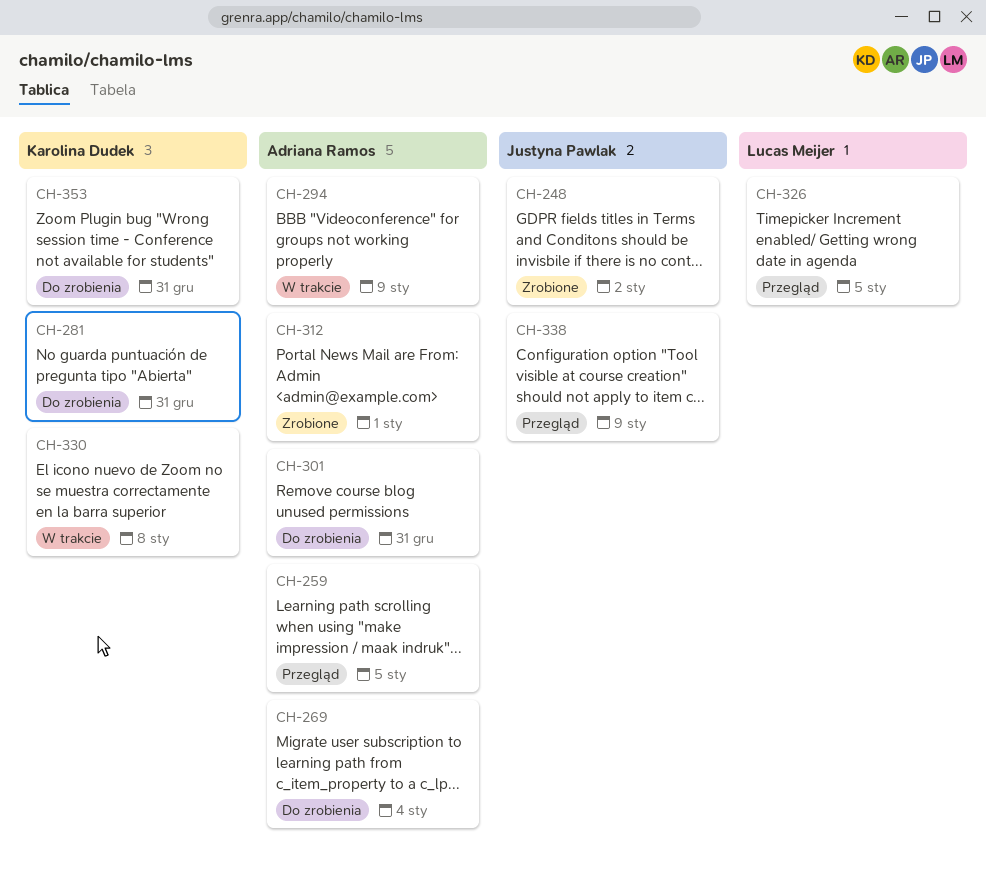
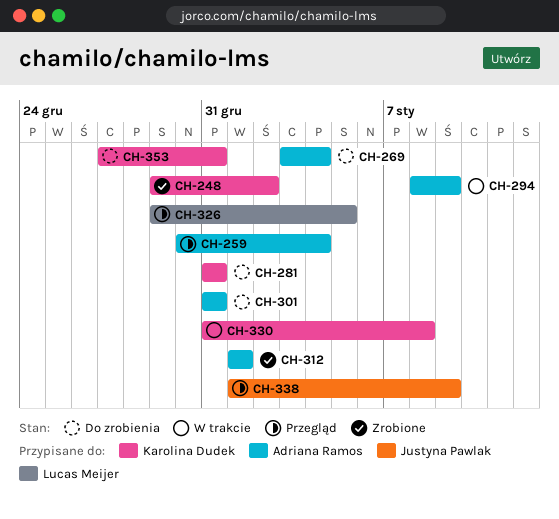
CH-248, owner: Justyna Pawlak -> Karolina Dudek
CH-259, due: Jan 5 -> Jan 4

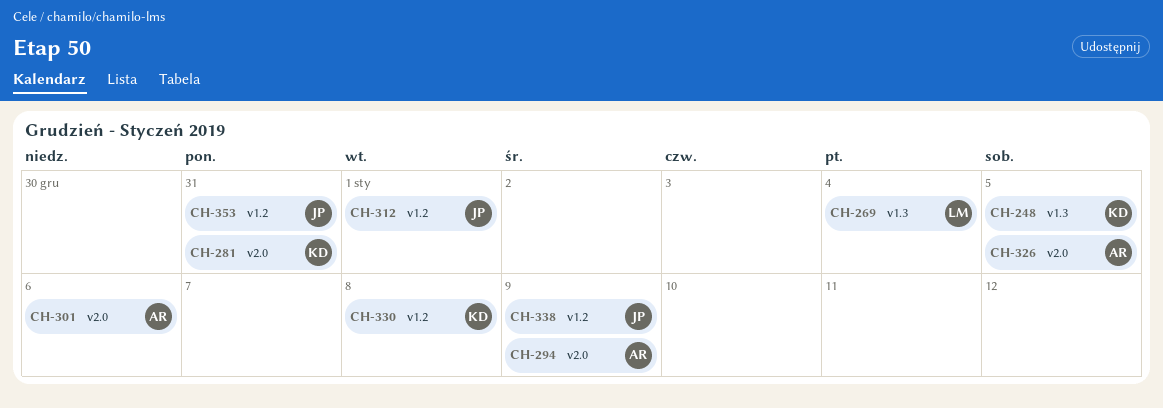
CH-248, due: Jan 2 -> Jan 5
CH-259: present -> none
CH-269, owner: Adriana Ramos -> Lucas Meijer
CH-301, due: Dec 31 -> Jan 6
CH-312, owner: Adriana Ramos -> Justyna Pawlak
CH-326, owner: Lucas Meijer -> Adriana Ramos
CH-353, owner: Karolina Dudek -> Justyna Pawlak

